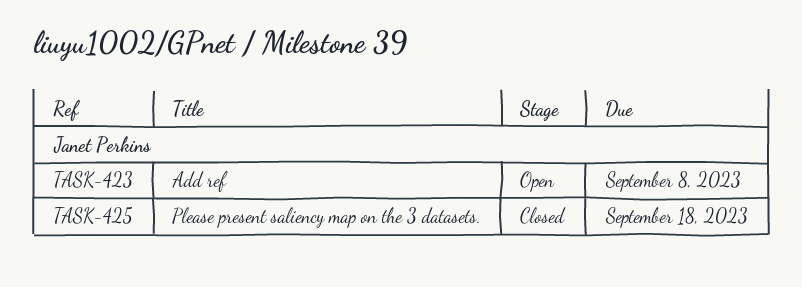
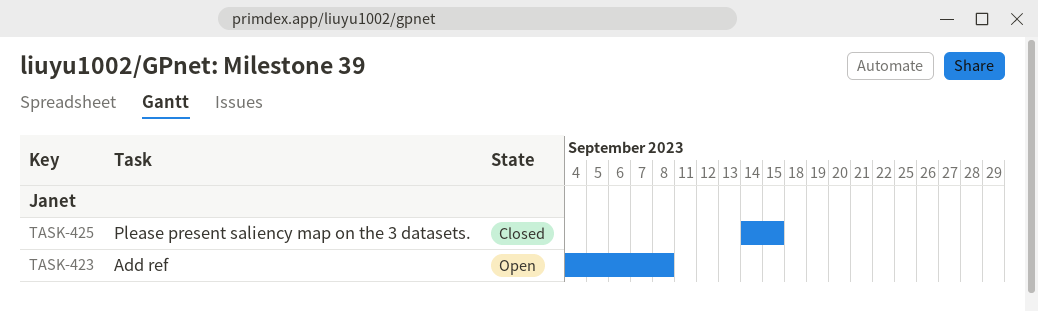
TASK-425, due: Sep 18 -> Sep 15

